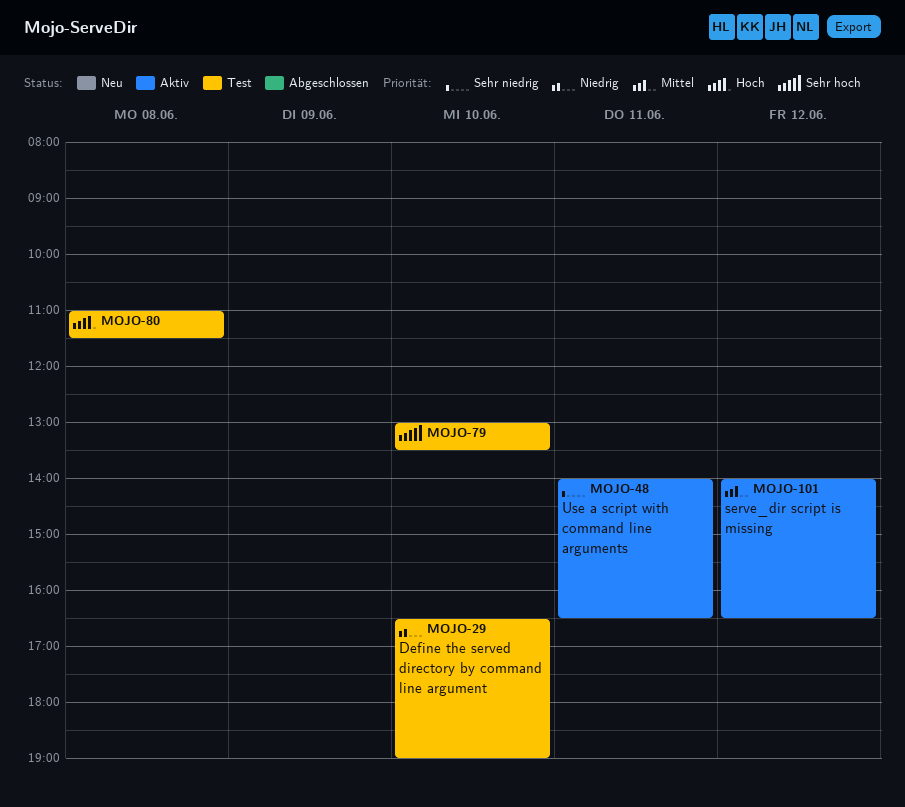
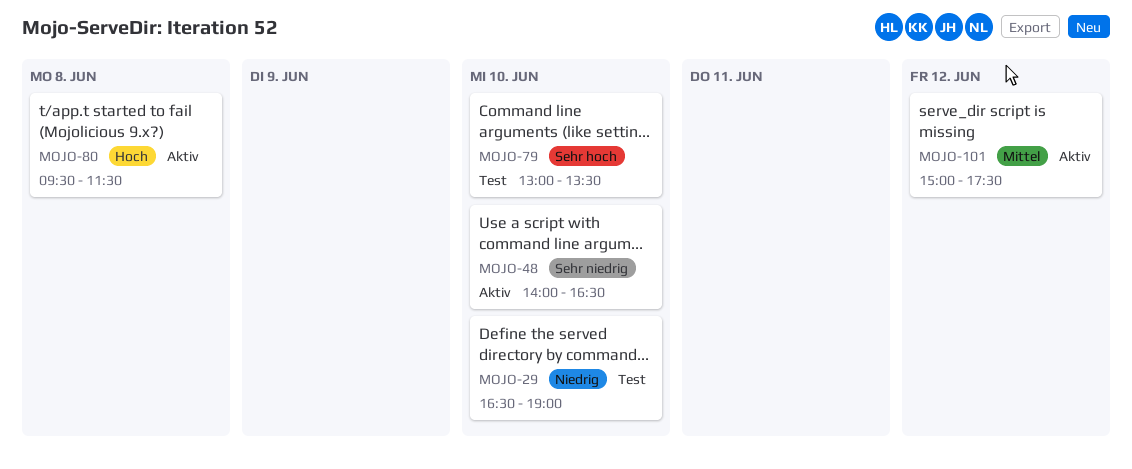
MOJO-48, day: Jun 11 -> Jun 10
MOJO-80, status: Test -> Aktiv
MOJO-80, begins: 11:00 -> 09:30
MOJO-101, begins: 14:00 -> 15:00
MOJO-101, ends: 16:30 -> 17:30

